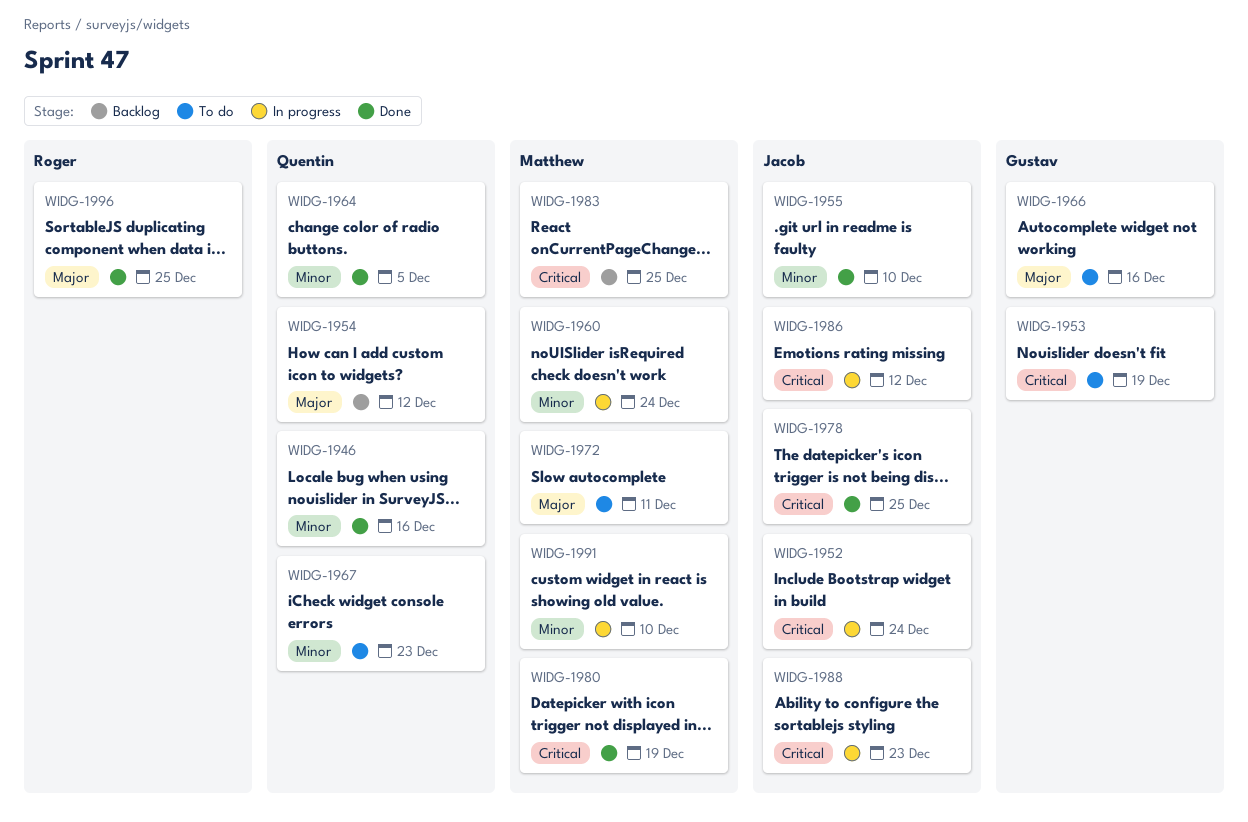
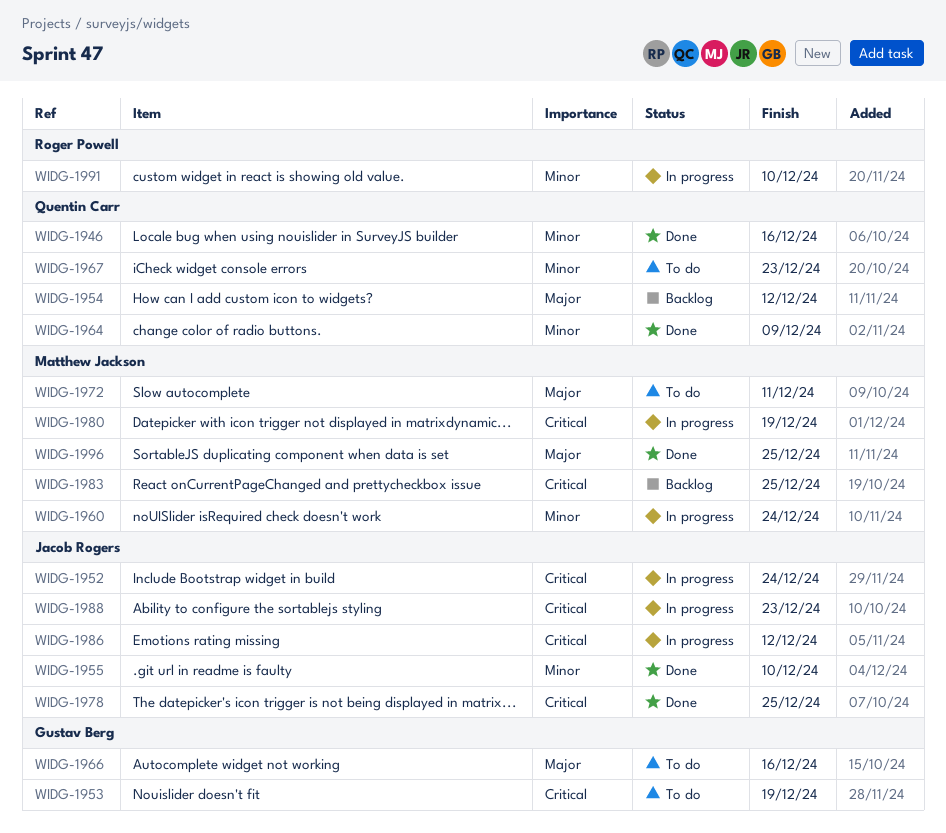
WIDG-1964, due: Dec 5 -> Dec 9
WIDG-1980, status: Done -> In progress
WIDG-1991, owner: Matthew Jackson -> Roger Powell
WIDG-1996, owner: Roger Powell -> Matthew Jackson

